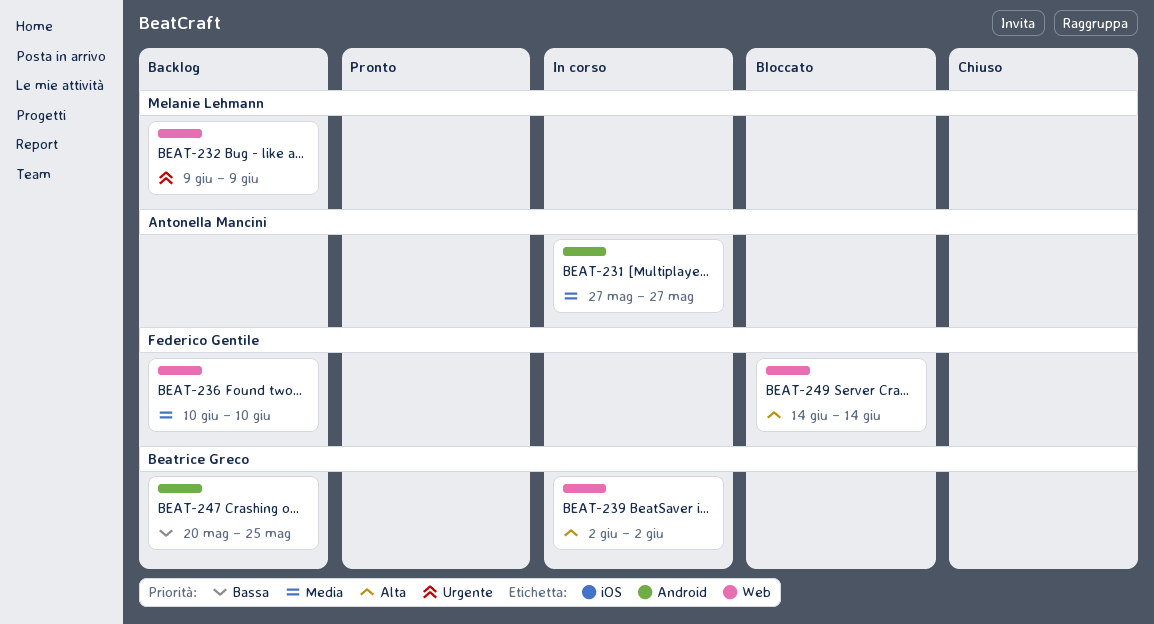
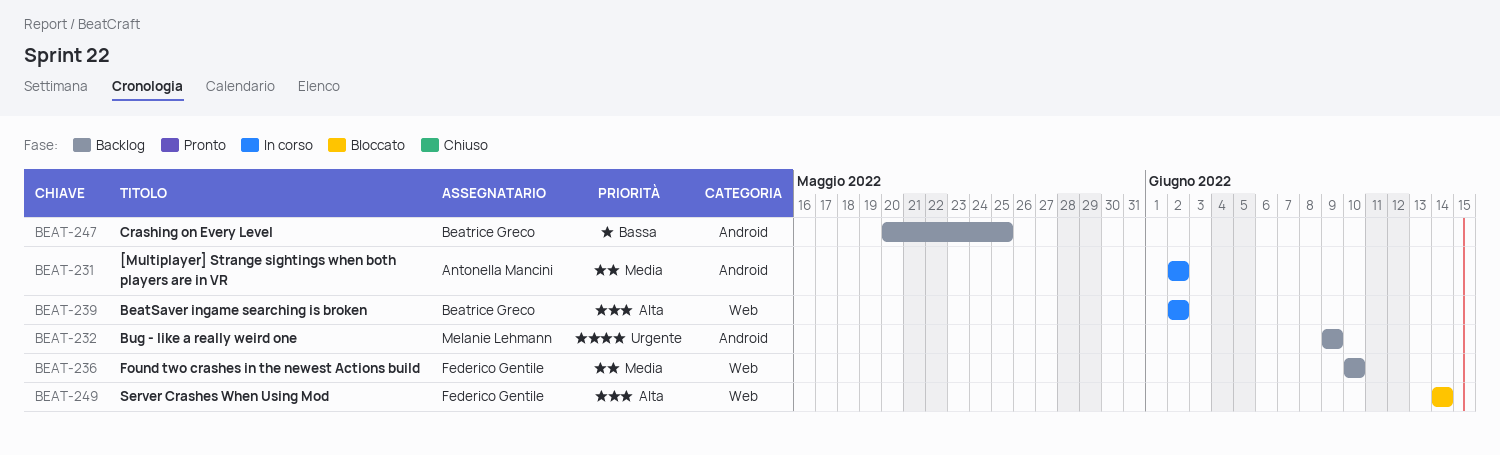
BEAT-231, start: May 27 -> Jun 2
BEAT-231, due: May 27 -> Jun 2
BEAT-232, label: Web -> Android

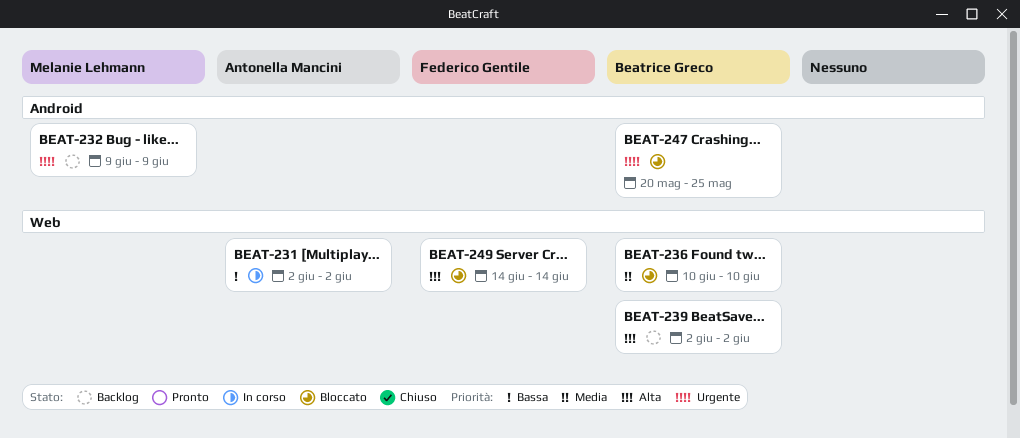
BEAT-231, priority: Media -> Bassa
BEAT-231, label: Android -> Web
BEAT-236, status: Backlog -> Bloccato
BEAT-236, owner: Federico Gentile -> Beatrice Greco
BEAT-239, status: In corso -> Backlog
BEAT-247, status: Backlog -> Bloccato
BEAT-247, priority: Bassa -> Urgente

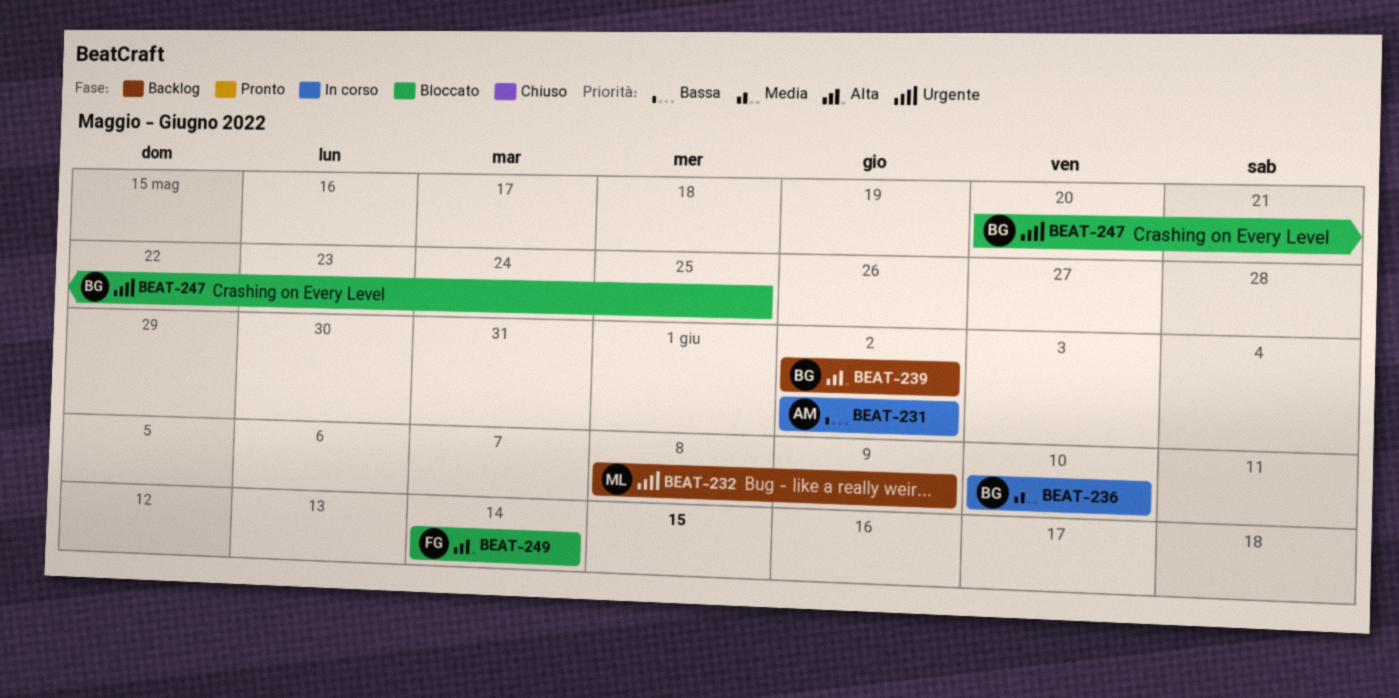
BEAT-232, start: Jun 9 -> Jun 8
BEAT-236, status: Bloccato -> In corso

